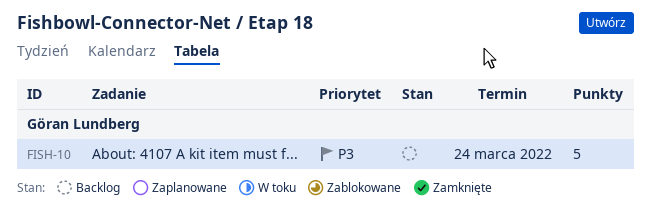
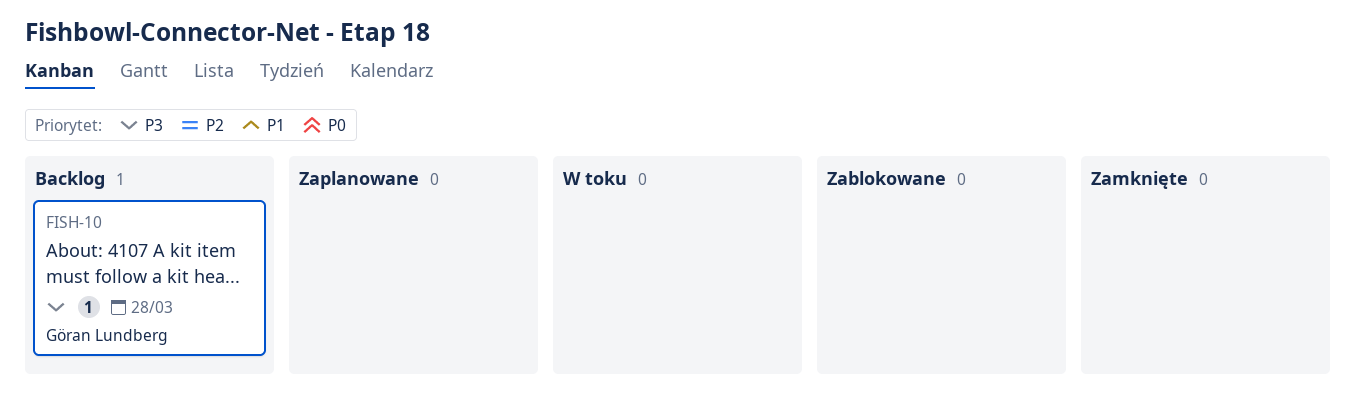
FISH-10, estimate: 5 -> 1
FISH-10, due: Mar 24 -> Mar 28

